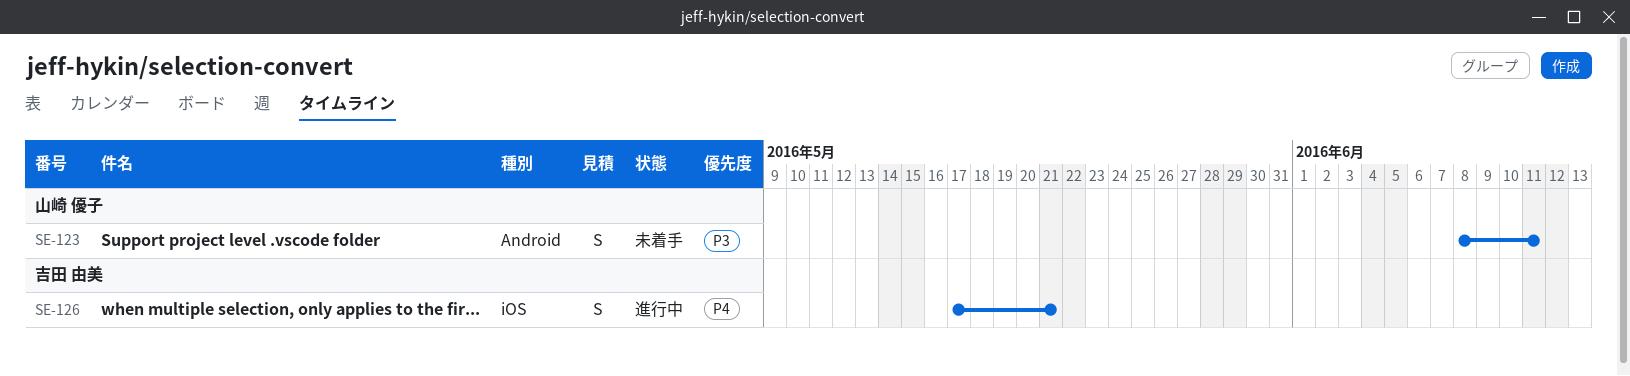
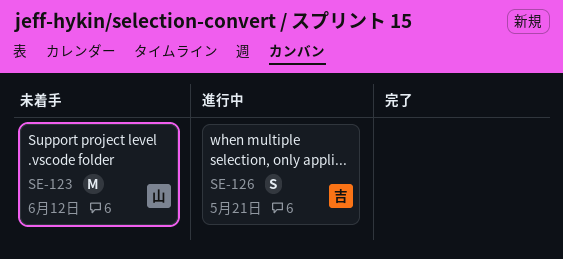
SE-123, estimate: S -> M
SE-123, due: Jun 11 -> Jun 12

